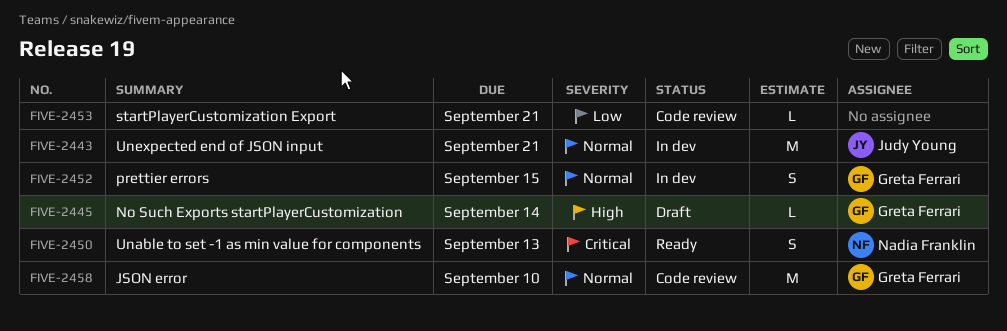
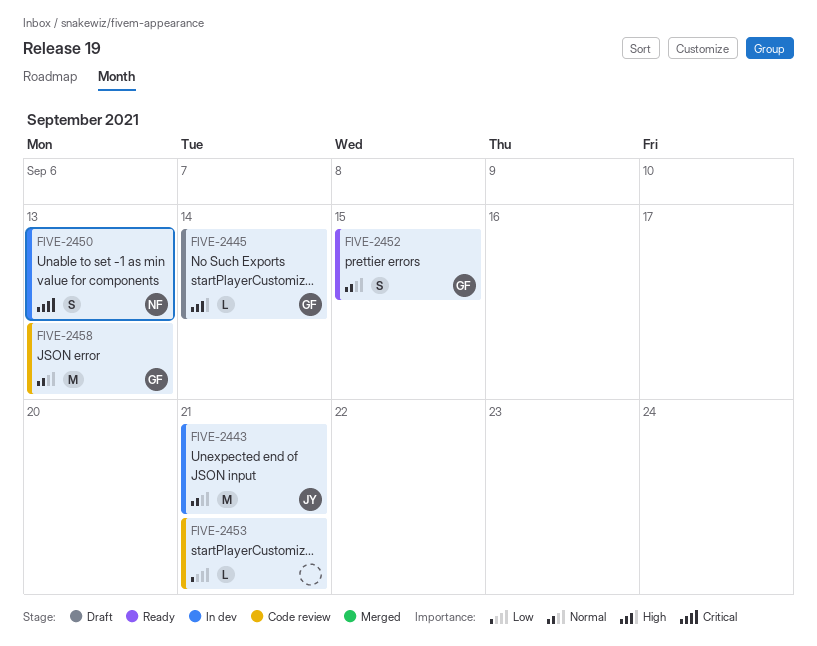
FIVE-2450, status: Ready -> In dev
FIVE-2452, status: In dev -> Ready
FIVE-2458, due: Sep 10 -> Sep 13

